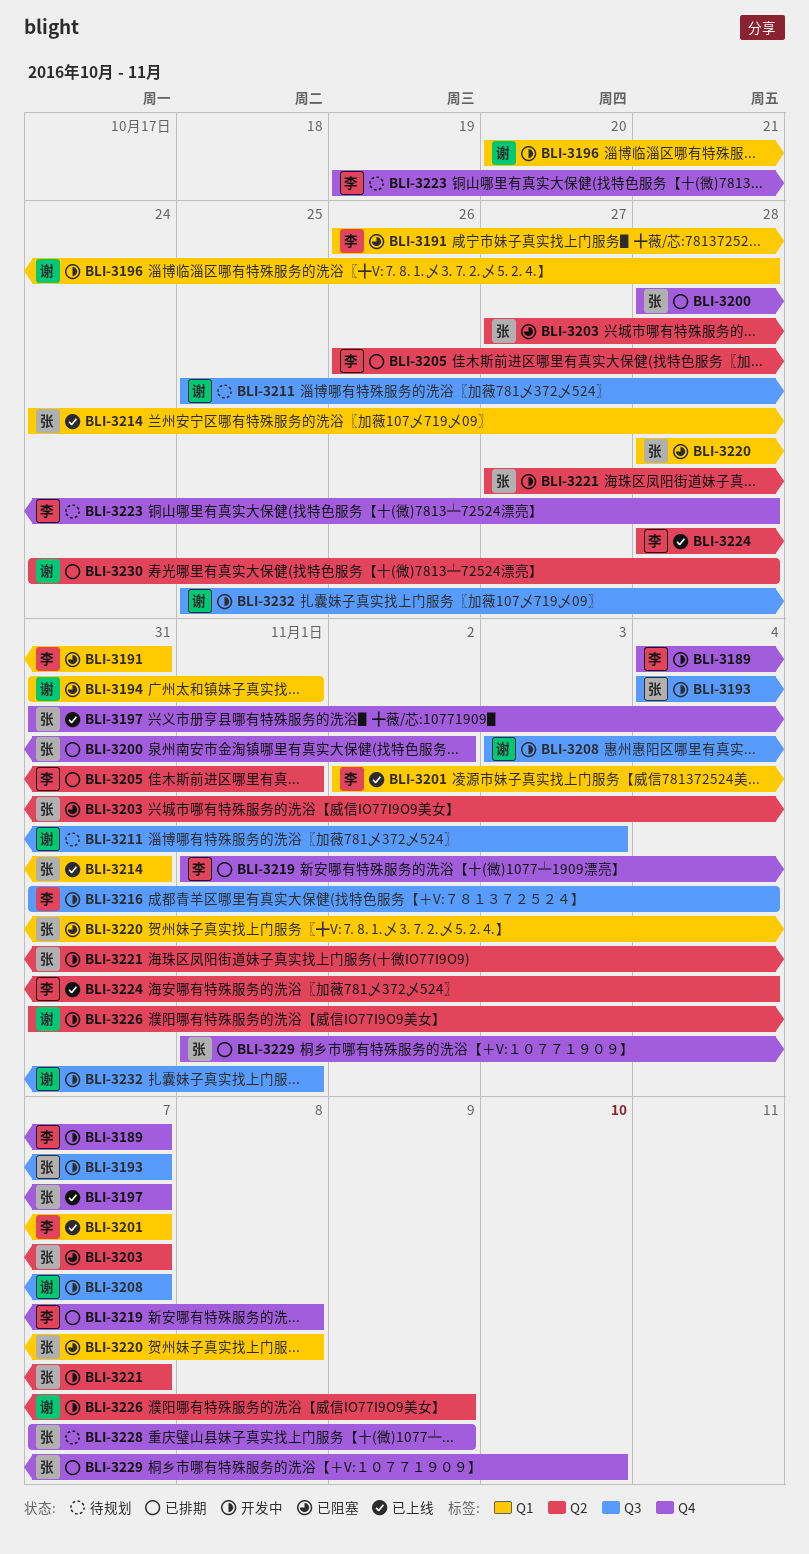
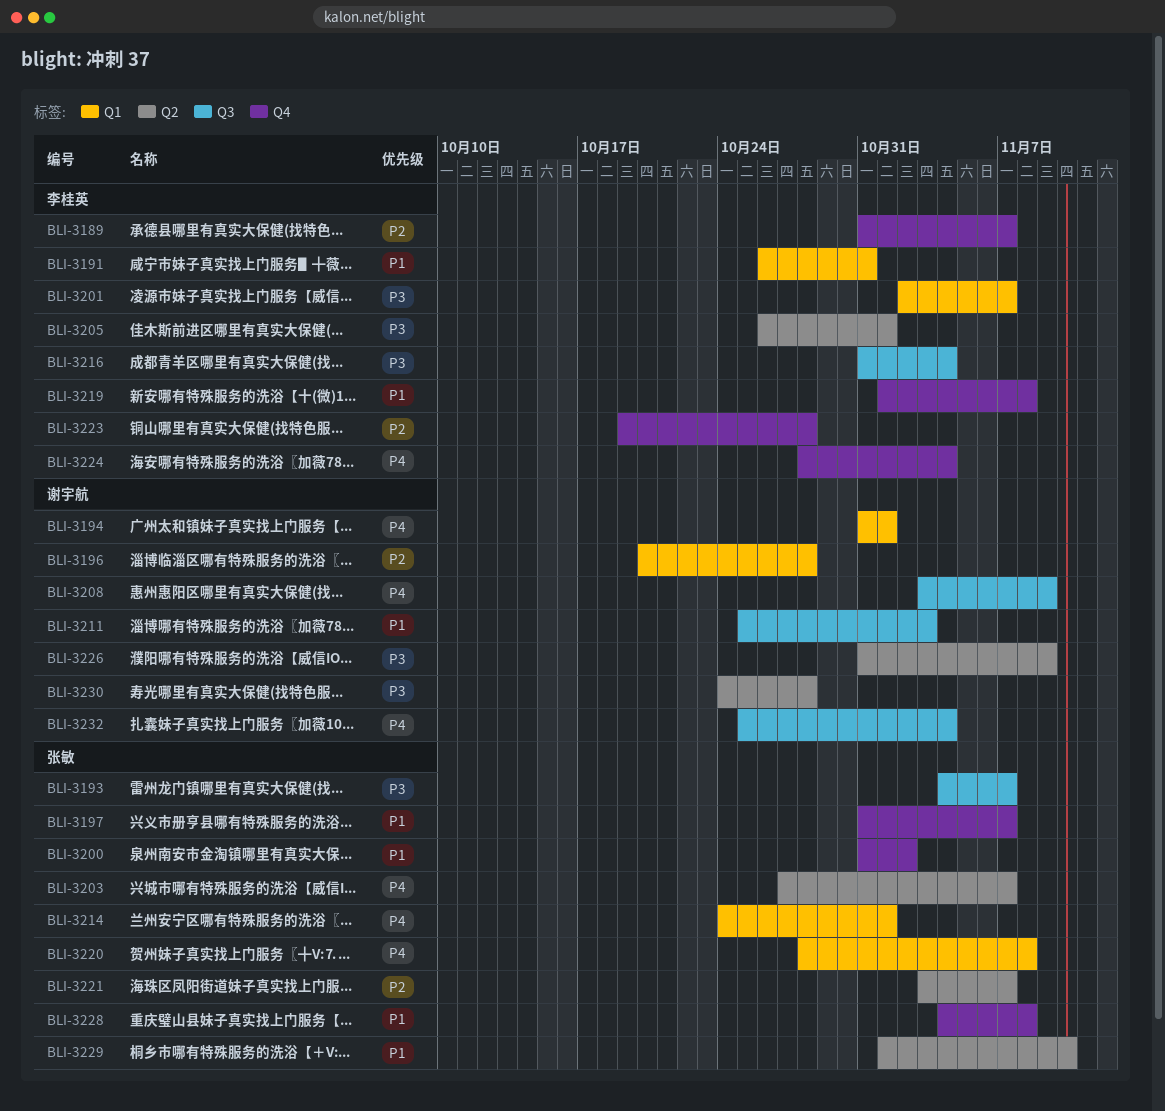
BLI-3189, start: Nov 4 -> Oct 31
BLI-3200, start: Oct 28 -> Oct 31
BLI-3208, due: Nov 7 -> Nov 9
BLI-3214, due: Oct 31 -> Nov 1
BLI-3221, start: Oct 27 -> Nov 3
BLI-3224, label: Q2 -> Q4
BLI-3228, start: Nov 7 -> Nov 4
BLI-3228, due: Nov 9 -> Nov 8
BLI-3229, label: Q4 -> Q2
BLI-3232, due: Nov 1 -> Nov 4

